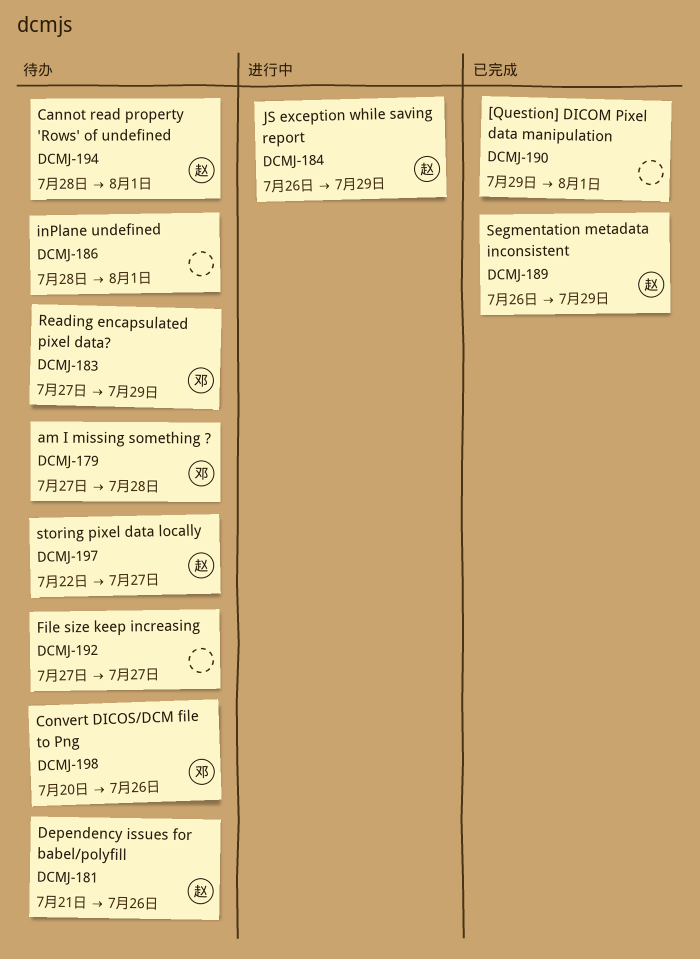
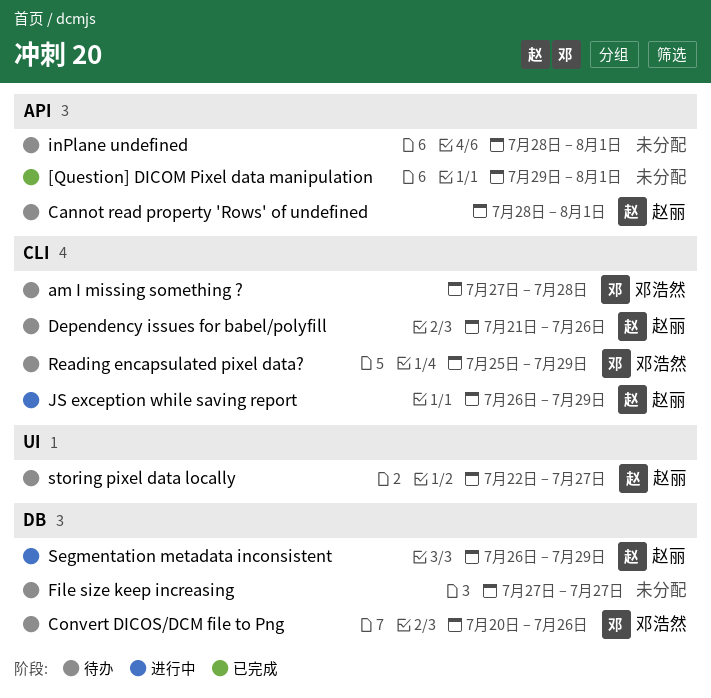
Reading encapsulated pixel data?, start: Jul 27 -> Jul 25
Segmentation metadata inconsistent, status: 已完成 -> 进行中

